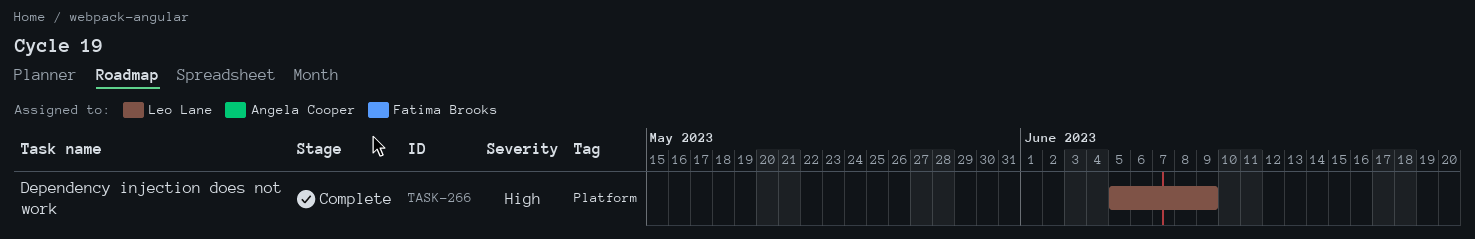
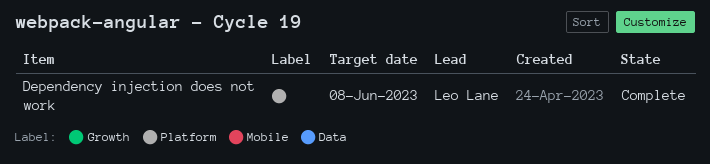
Dependency injection does not work, due: Jun 9 -> Jun 8

